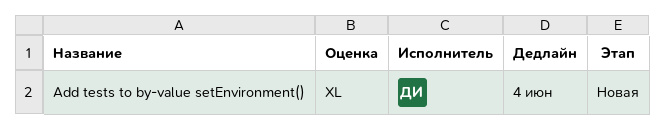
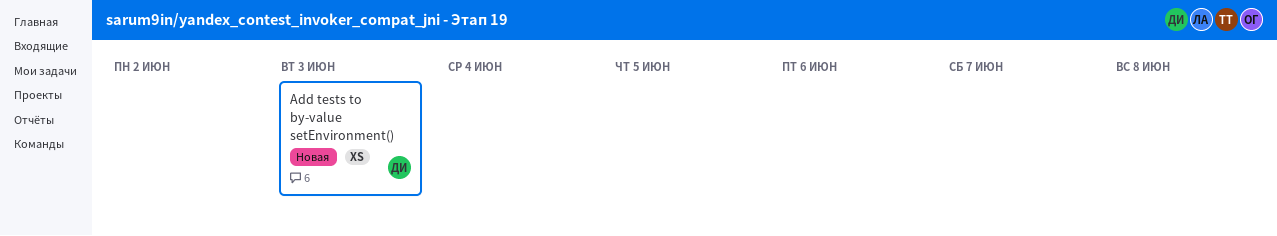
Add tests to by-value setEnvironment(), estimate: XL -> XS
Add tests to by-value setEnvironment(), due: Jun 4 -> Jun 3

